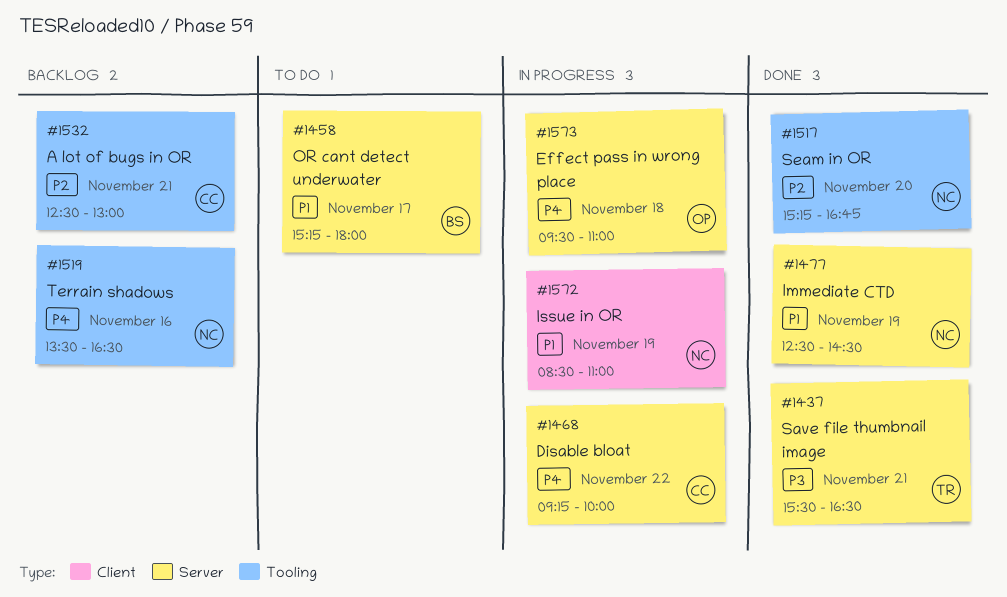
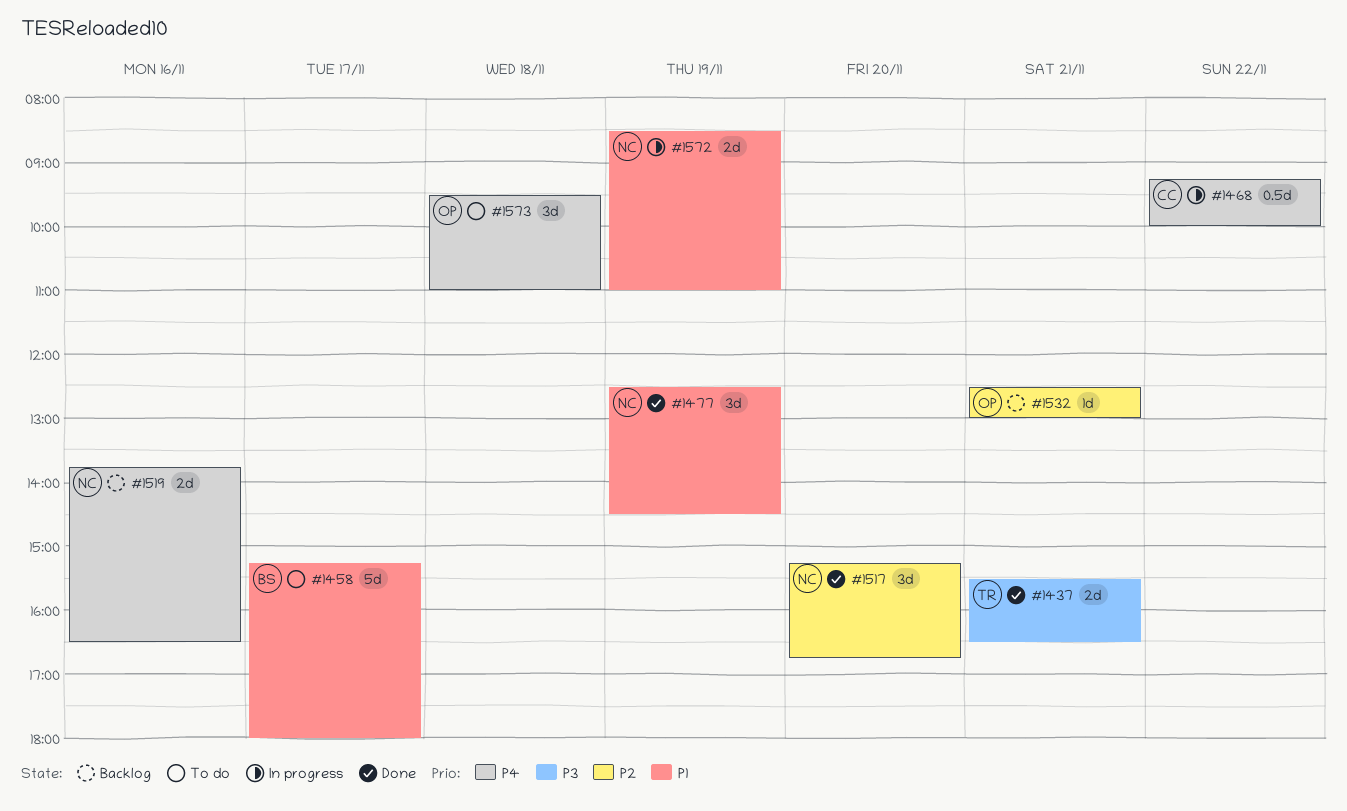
#1519, begins: 13:30 -> 13:45
#1532, owner: CC -> OP
#1573, status: In progress -> To do

